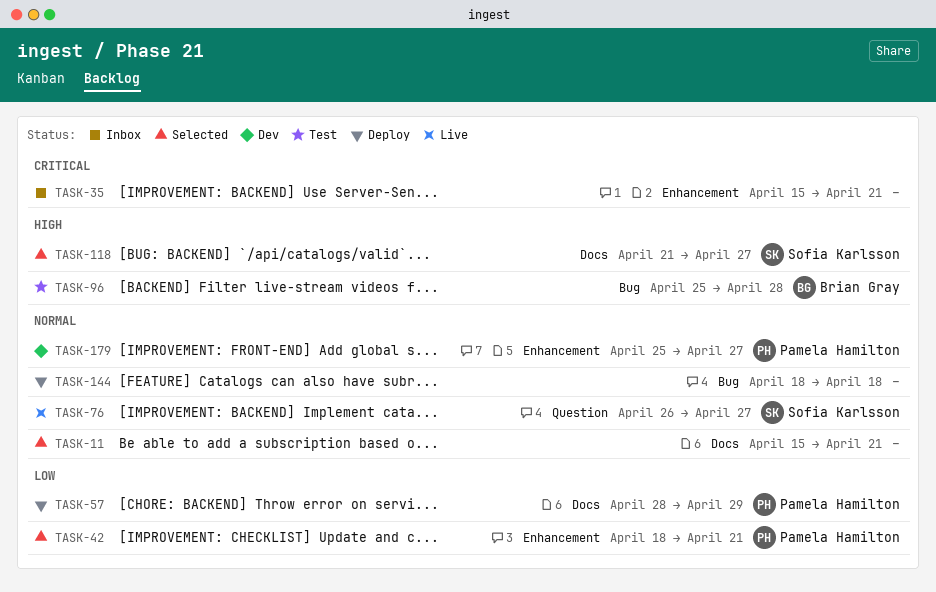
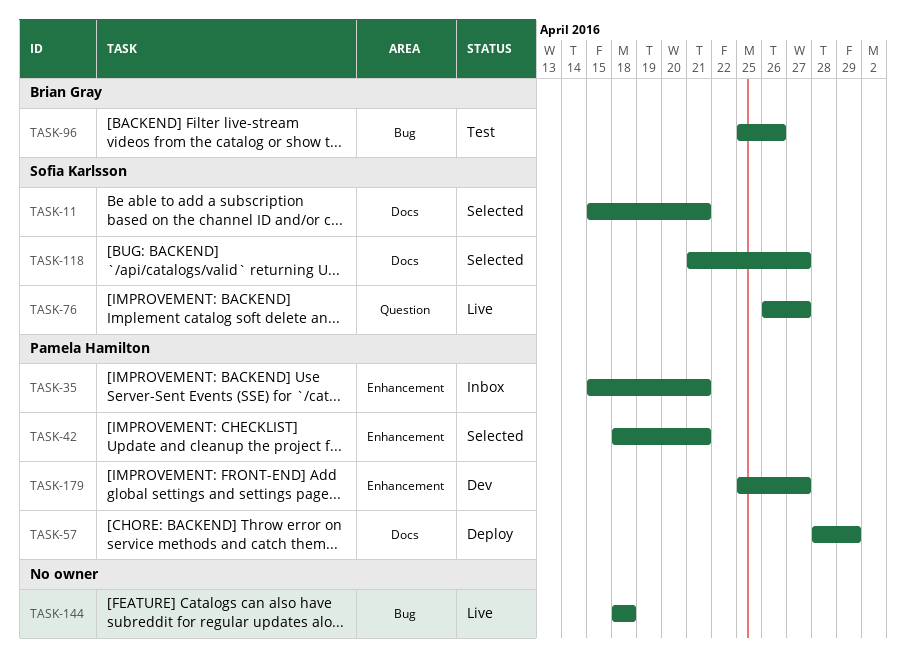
TASK-11, owner: none -> Sofia Karlsson
TASK-35, owner: none -> Pamela Hamilton
TASK-96, due: Apr 28 -> Apr 26
TASK-144, status: Deploy -> Live

